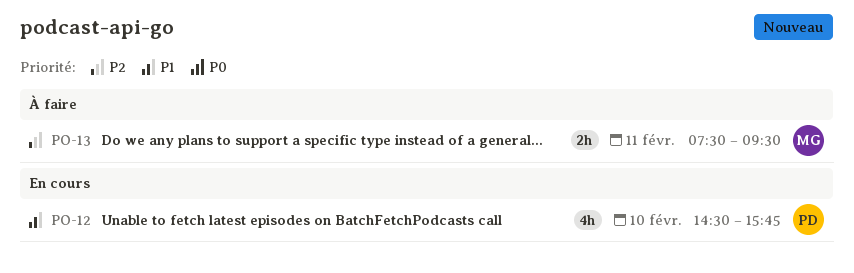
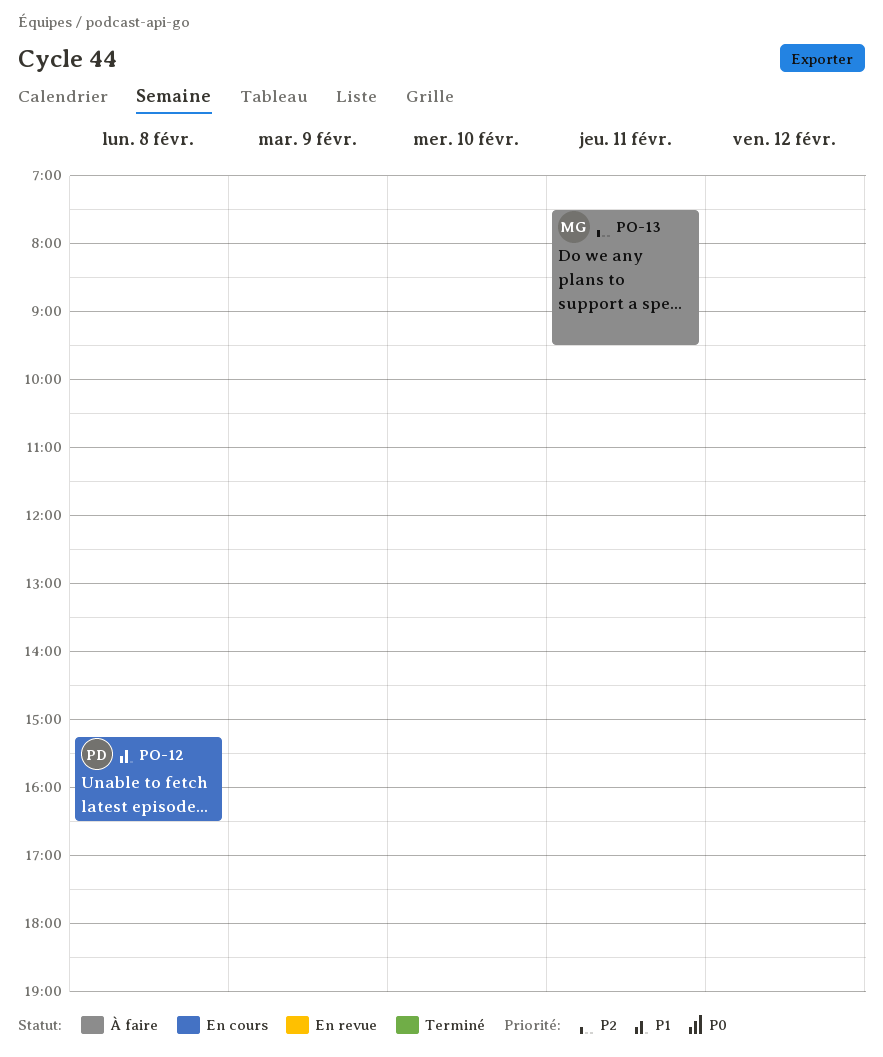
PO-12, day: Feb 10 -> Feb 8
PO-12, begins: 14:30 -> 15:15
PO-12, ends: 15:45 -> 16:30

